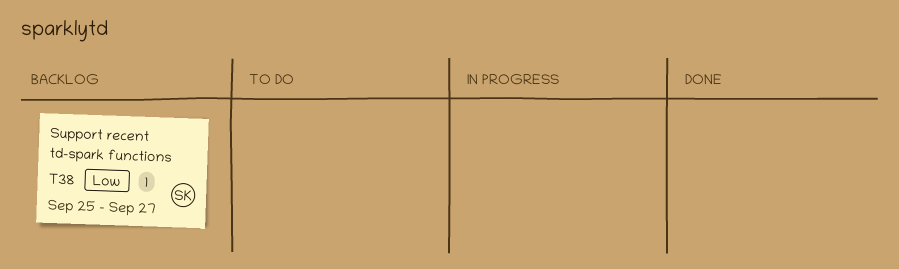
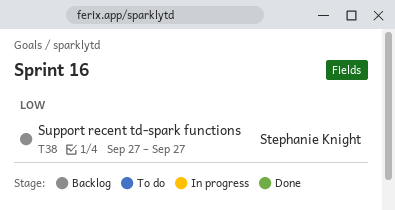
T38, start: Sep 25 -> Sep 27

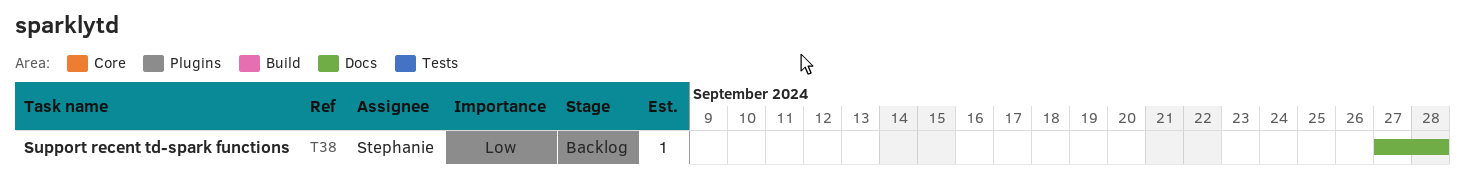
T38, due: Sep 27 -> Sep 28

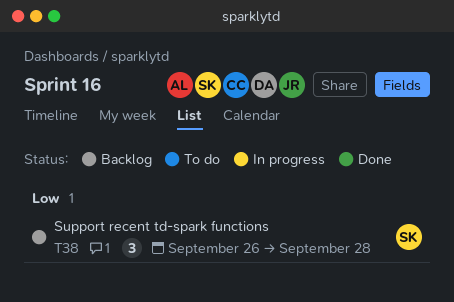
T38, estimate: 1 -> 3
T38, start: Sep 27 -> Sep 26

